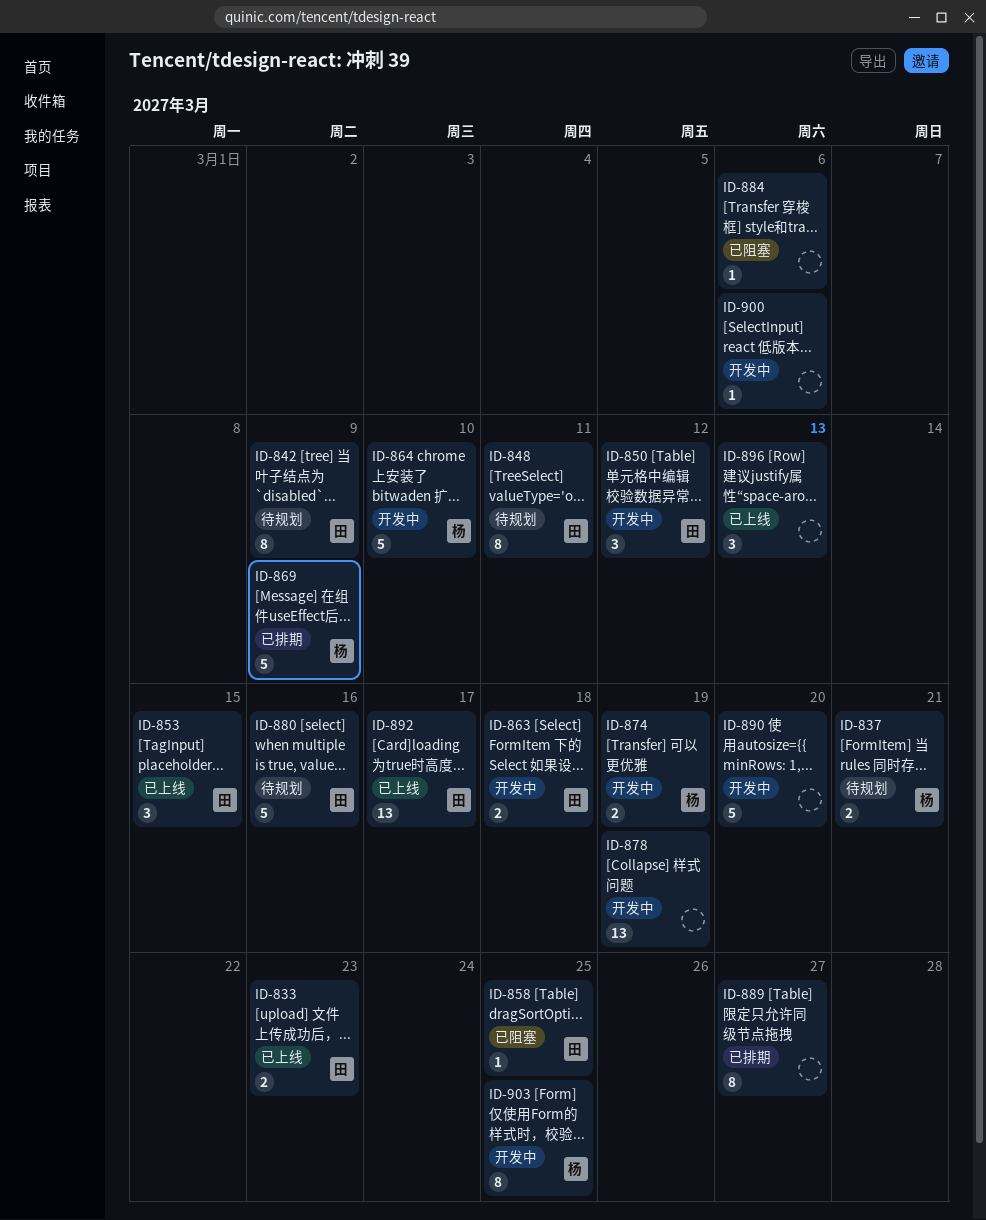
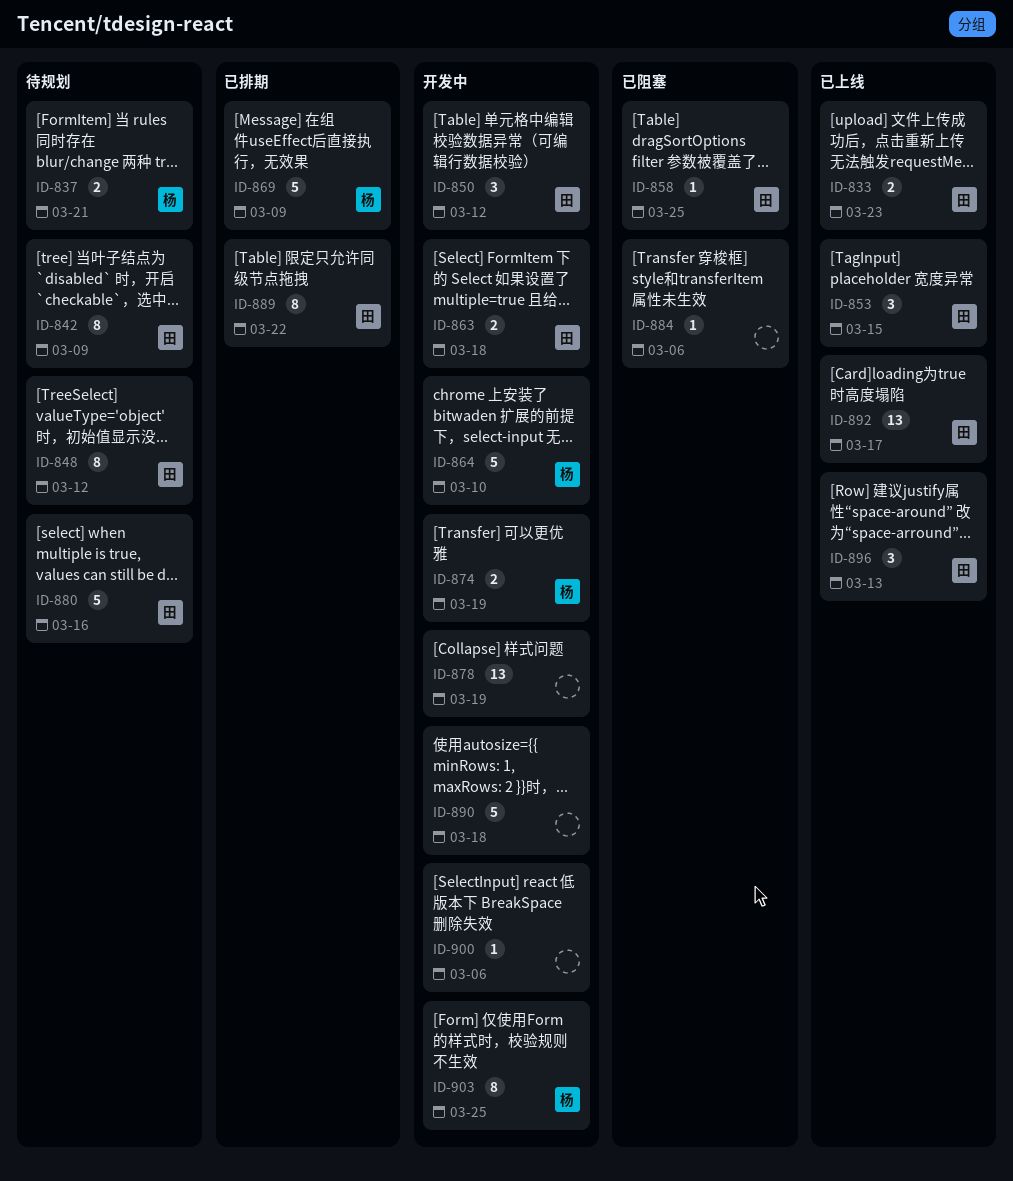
ID-848, due: Mar 11 -> Mar 12
ID-889, owner: none -> 田
ID-889, due: Mar 27 -> Mar 22
ID-890, due: Mar 20 -> Mar 18
ID-896, owner: none -> 田

